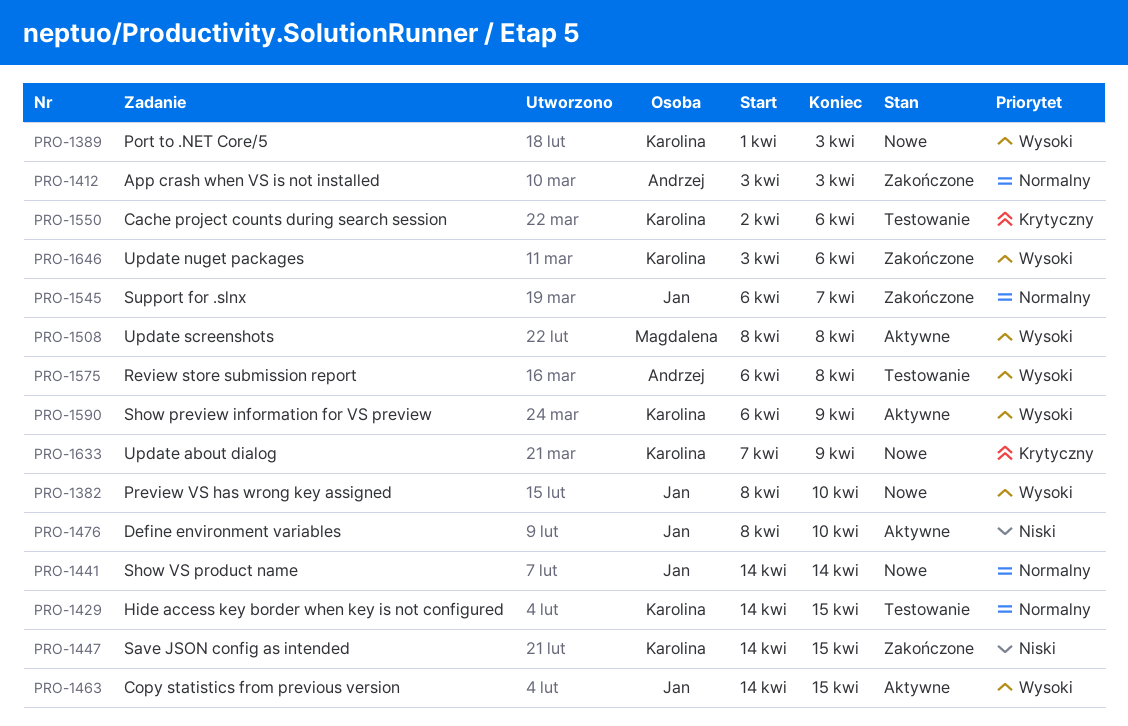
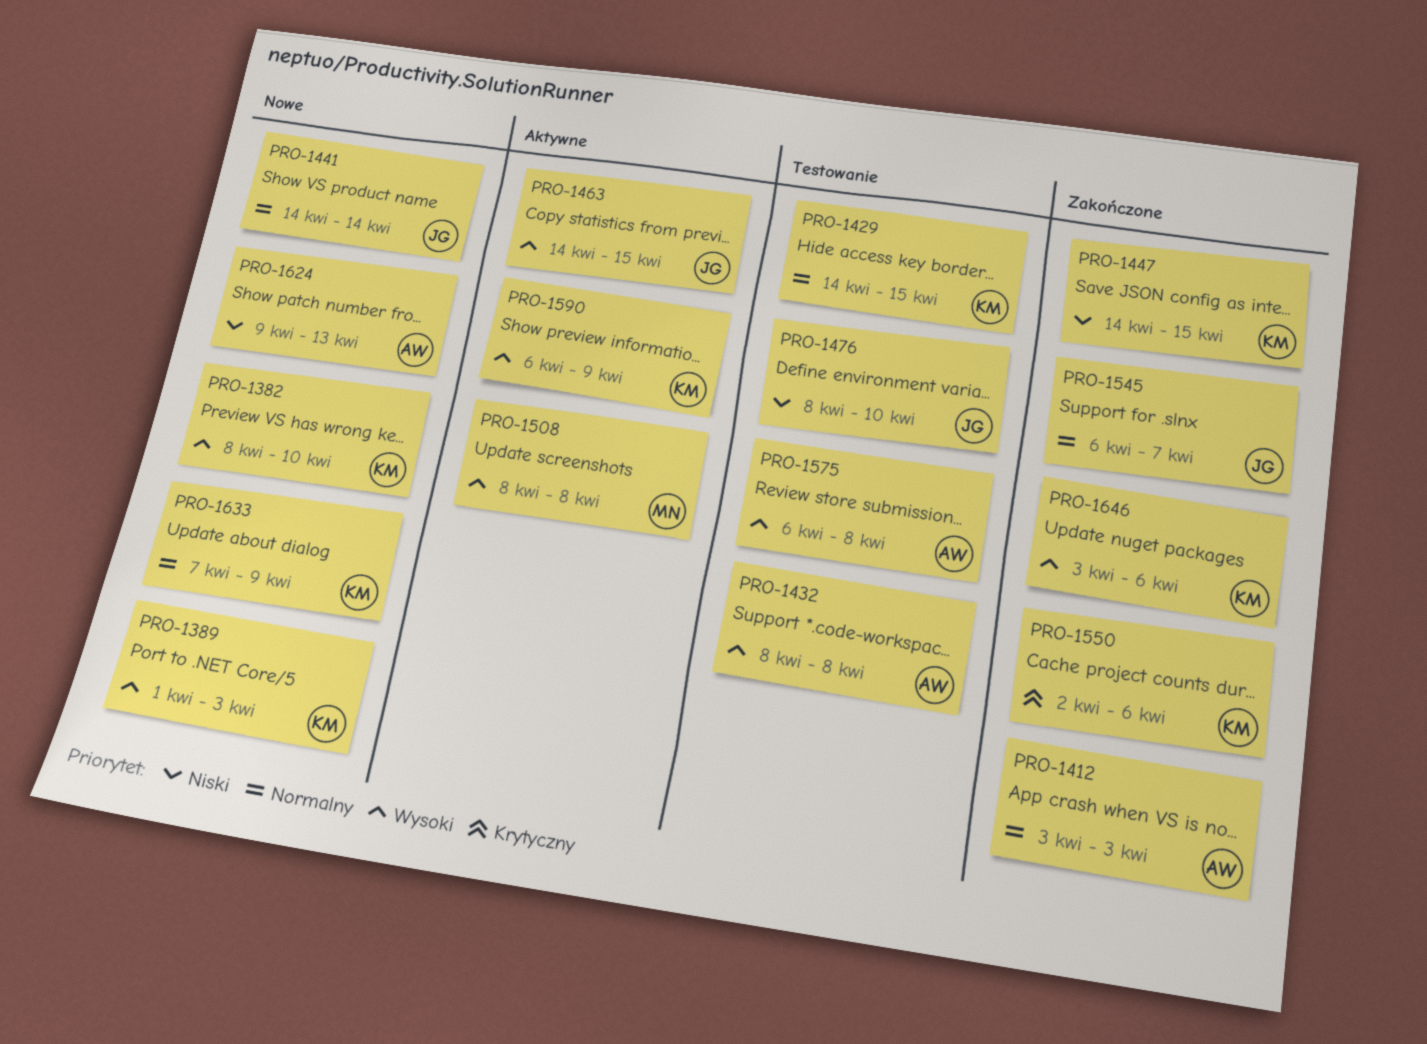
PRO-1382, owner: Jan -> Karolina
PRO-1432: none -> present
PRO-1476, status: Aktywne -> Testowanie
PRO-1550, status: Testowanie -> Zakończone
PRO-1624: none -> present
PRO-1633, priority: Krytyczny -> Normalny

